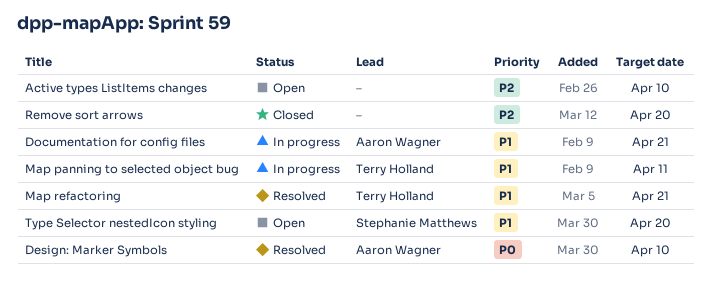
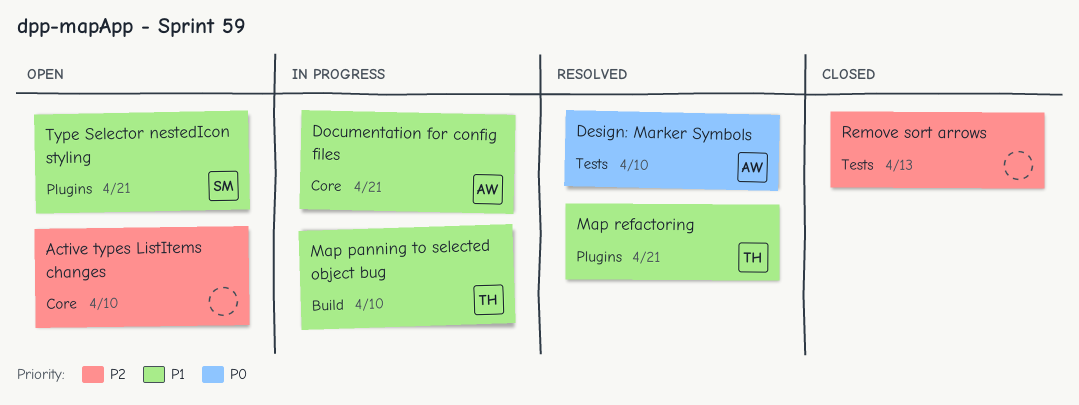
Map panning to selected object bug, due: Apr 11 -> Apr 10
Remove sort arrows, due: Apr 20 -> Apr 13
Type Selector nestedIcon styling, due: Apr 20 -> Apr 21

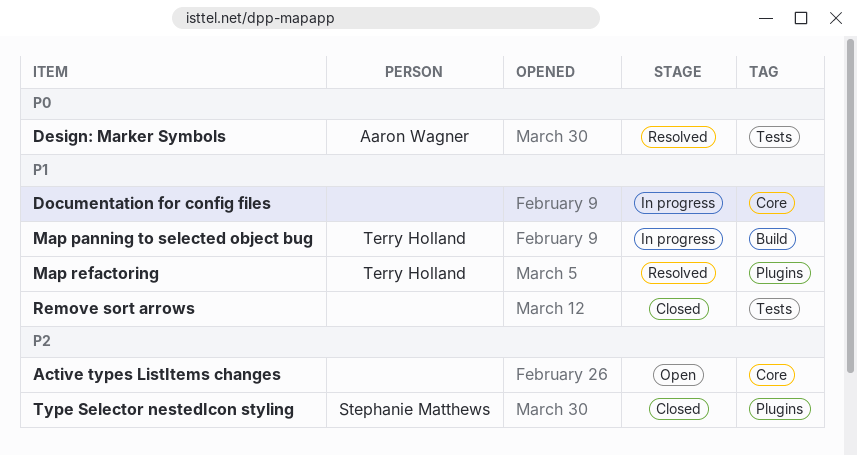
Documentation for config files, owner: Aaron Wagner -> none
Remove sort arrows, priority: P2 -> P1
Type Selector nestedIcon styling, status: Open -> Closed
Type Selector nestedIcon styling, priority: P1 -> P2

